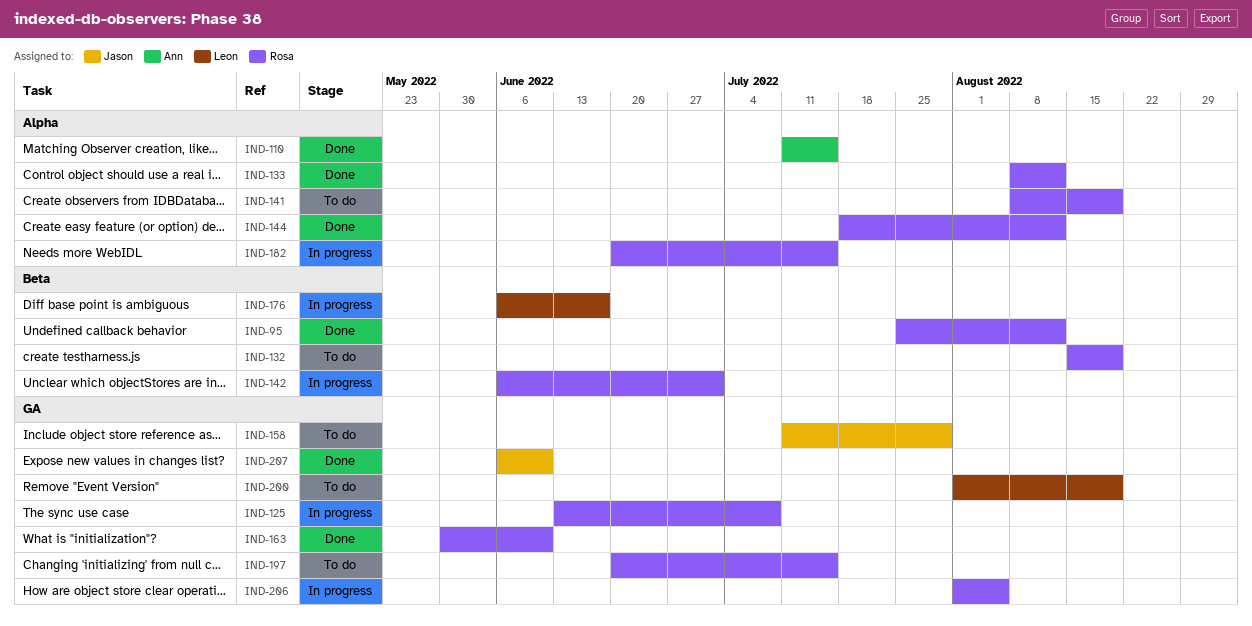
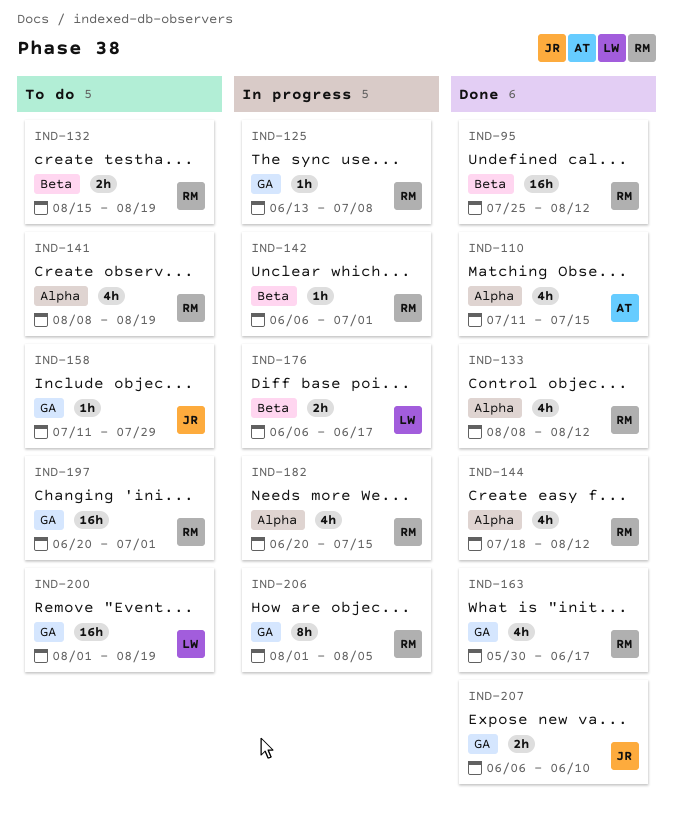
IND-163, due: Jun 10 -> Jun 17
IND-197, due: Jul 15 -> Jul 1

